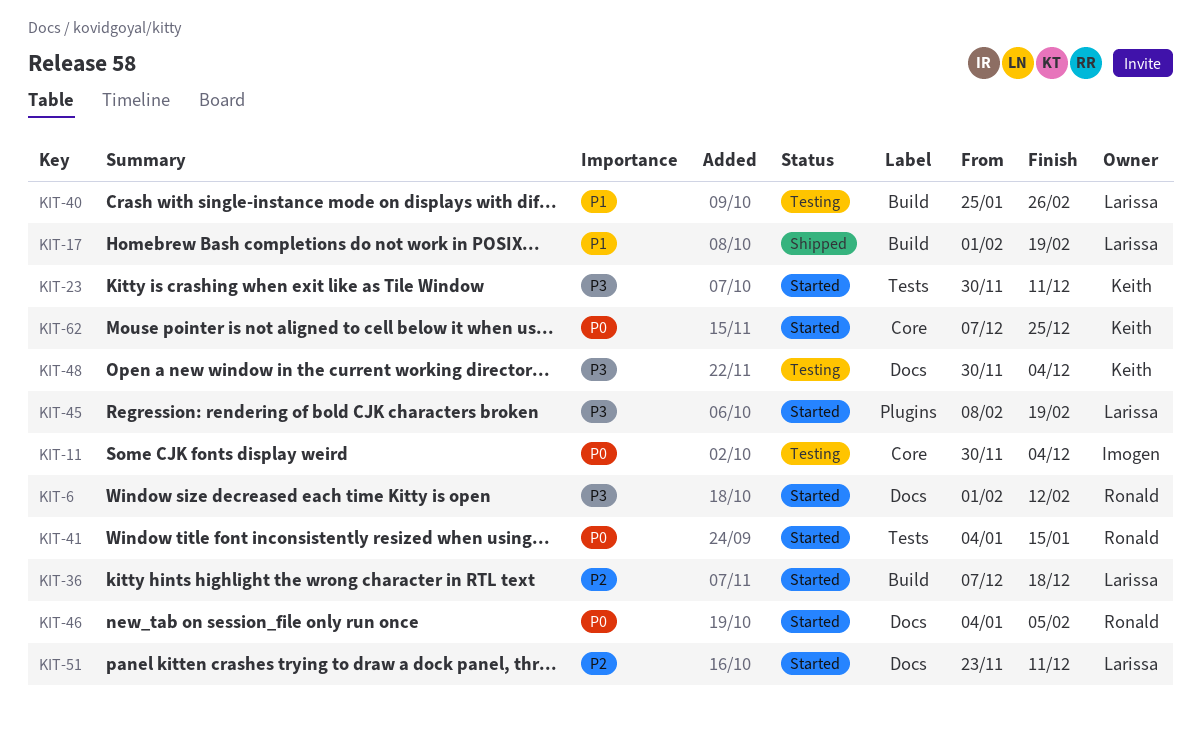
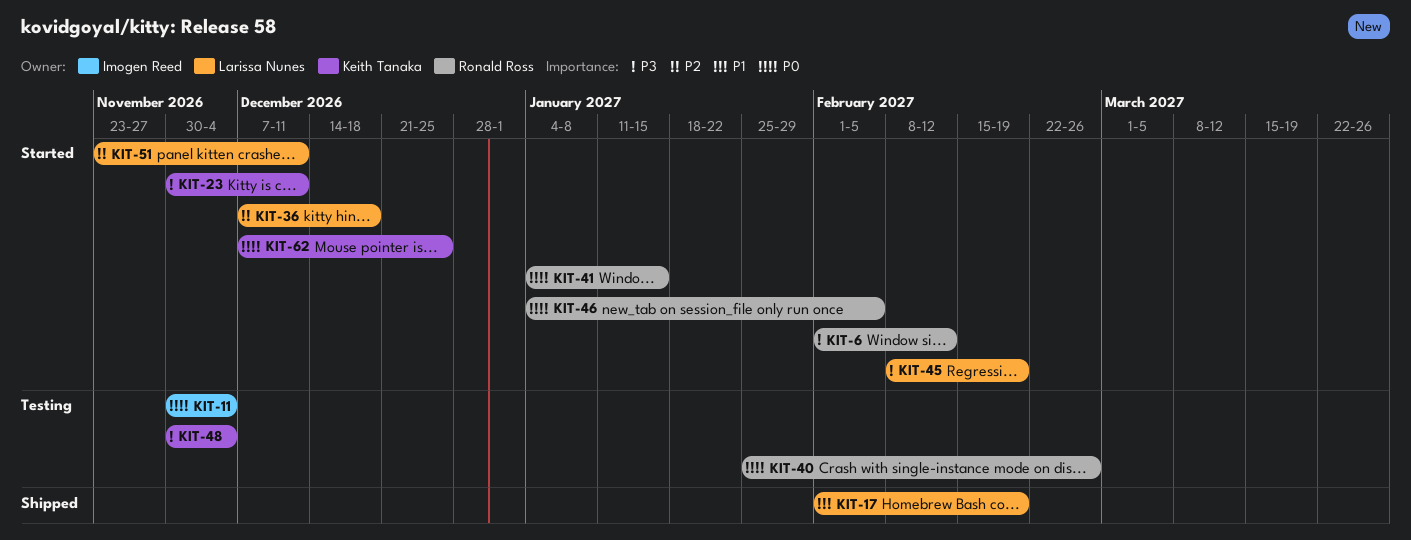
KIT-40, owner: Larissa Nunes -> Ronald Ross
KIT-40, priority: P1 -> P0

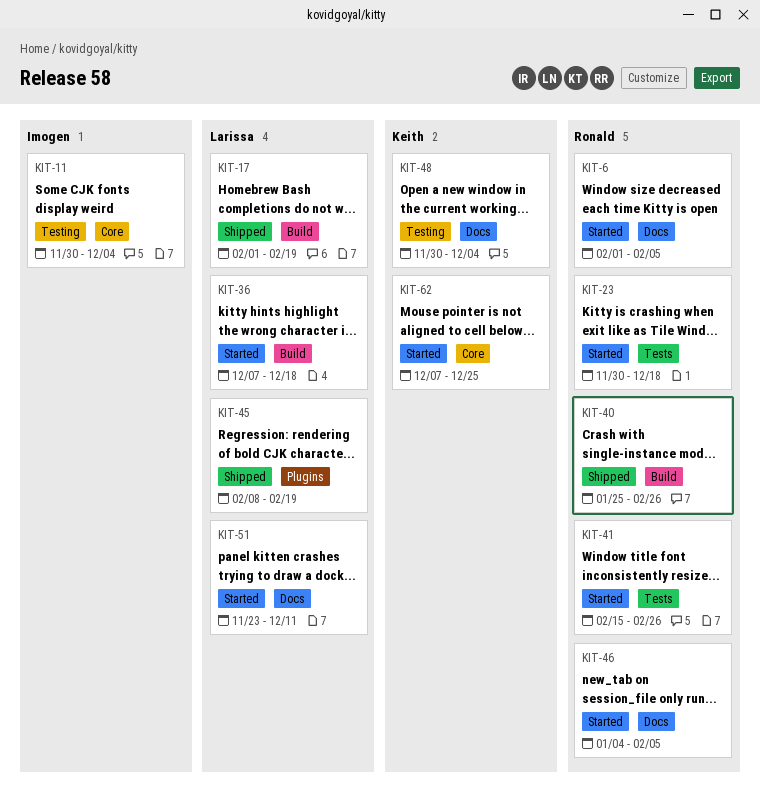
KIT-6, due: Feb 12 -> Feb 5
KIT-23, owner: Keith Tanaka -> Ronald Ross
KIT-23, due: Dec 11 -> Dec 18
KIT-40, status: Testing -> Shipped
KIT-41, start: Jan 4 -> Feb 15
KIT-41, due: Jan 15 -> Feb 26
KIT-45, status: Started -> Shipped

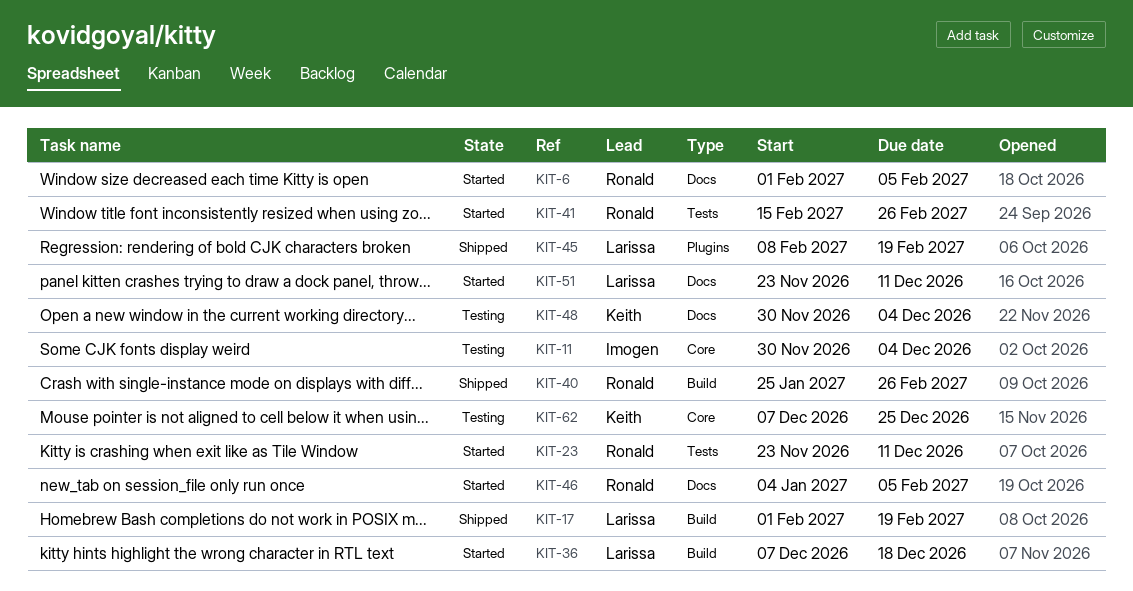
KIT-23, start: Nov 30 -> Nov 23
KIT-23, due: Dec 18 -> Dec 11
KIT-62, status: Started -> Testing

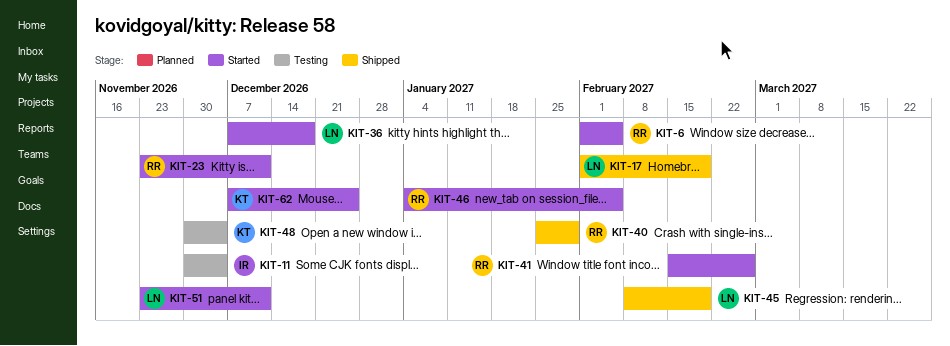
KIT-40, due: Feb 26 -> Jan 29
KIT-62, status: Testing -> Started

